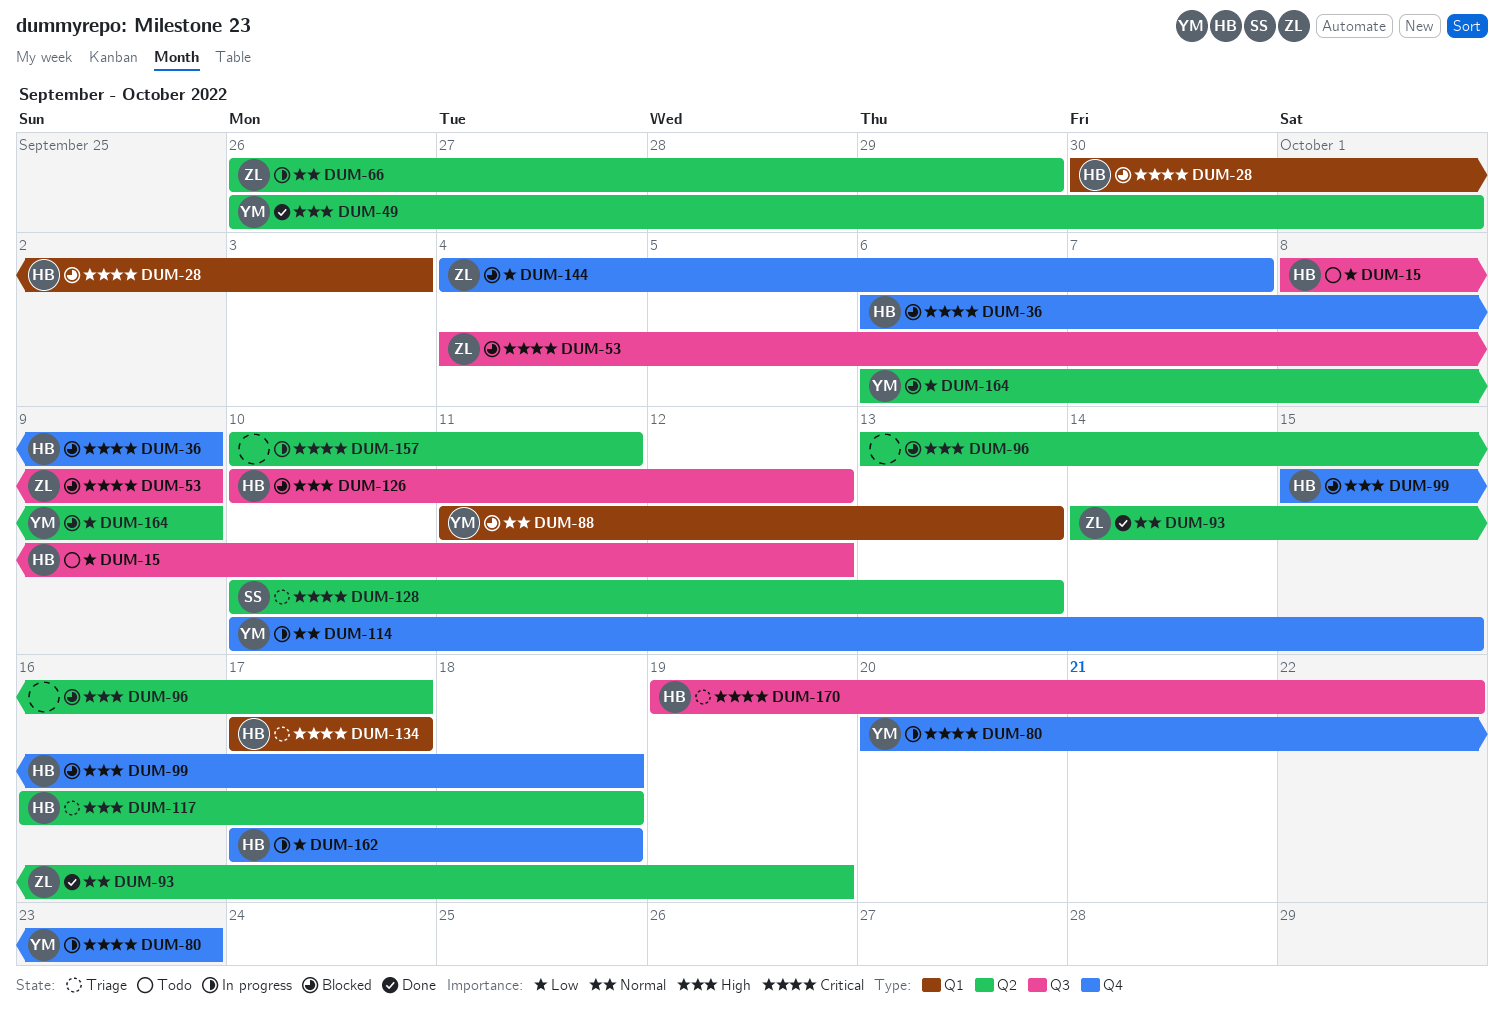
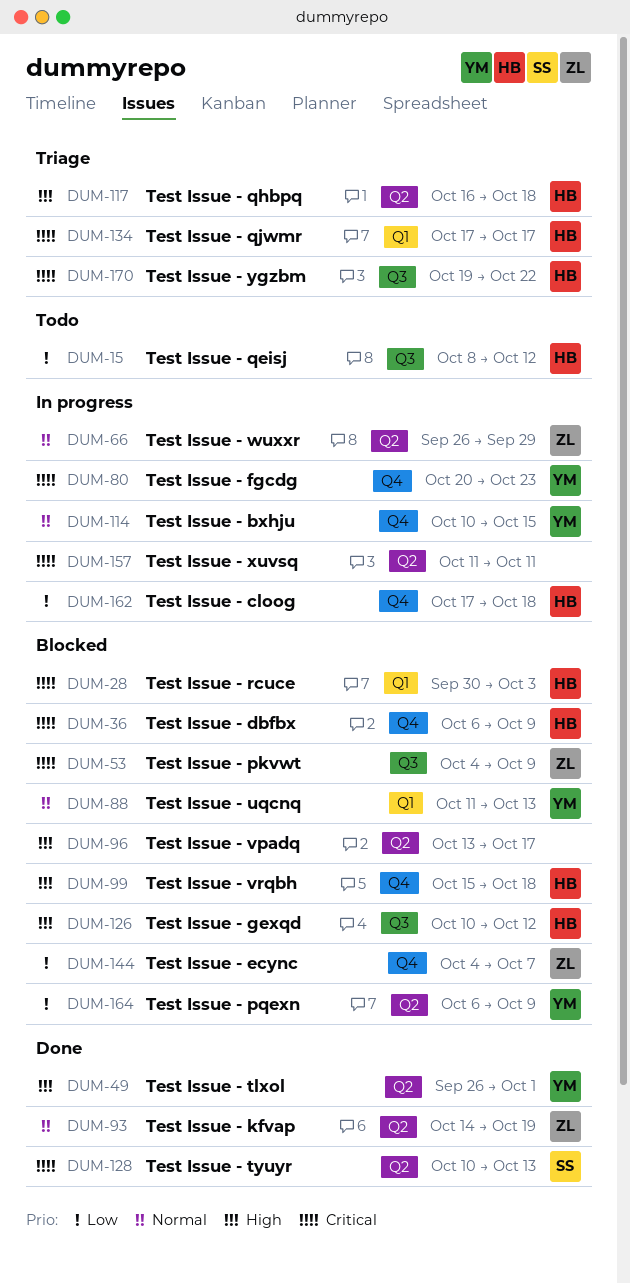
DUM-128, status: Triage -> Done
DUM-157, start: Oct 10 -> Oct 11

